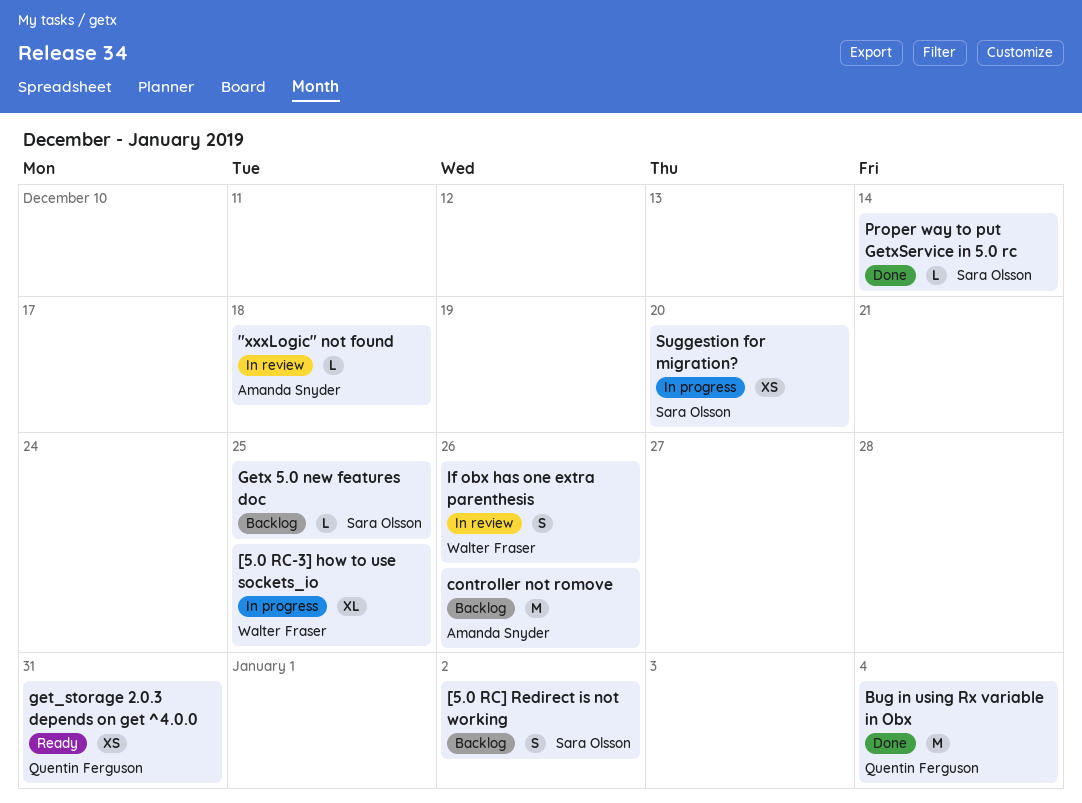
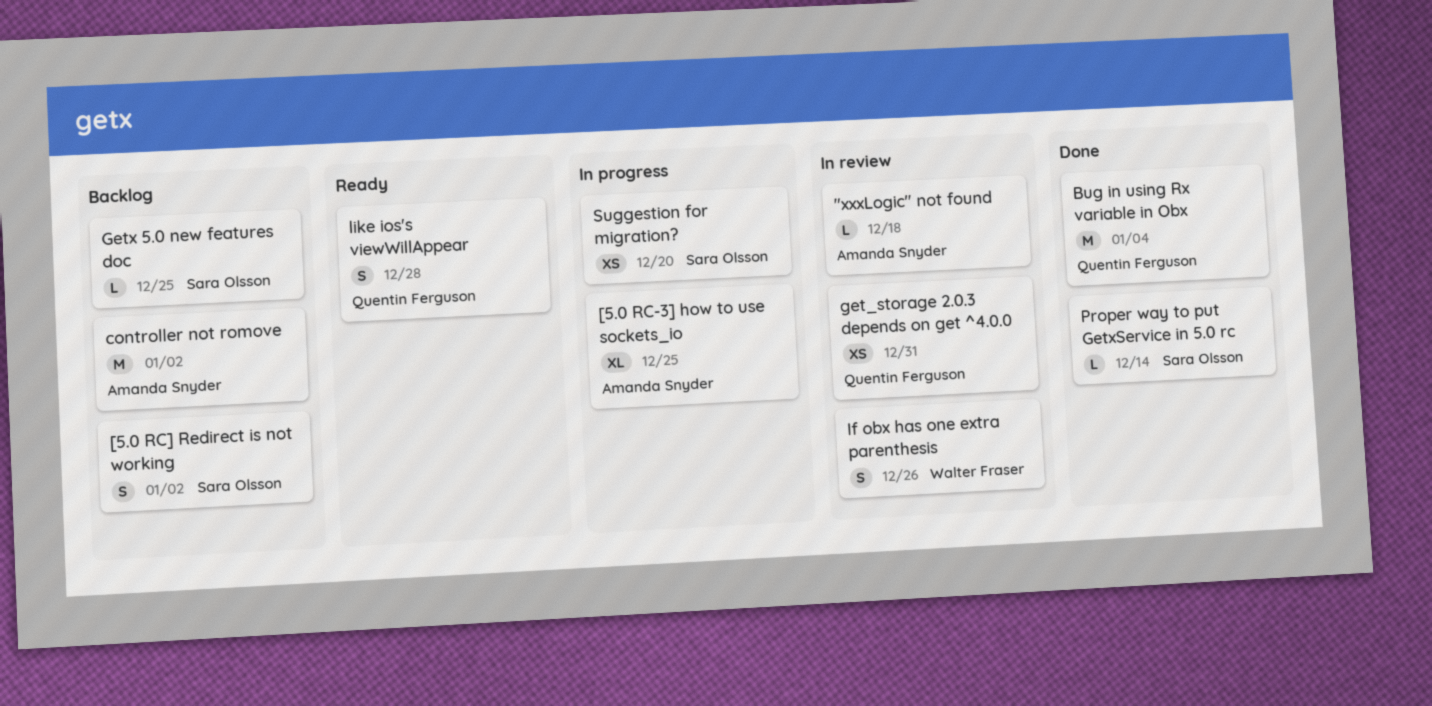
[5.0 RC-3] how to use sockets_io, owner: Walter Fraser -> Amanda Snyder
controller not romove, due: Dec 26 -> Jan 2
get_storage 2.0.3 depends on get ^4.0.0, status: Ready -> In review
like ios's viewWillAppear: none -> present

